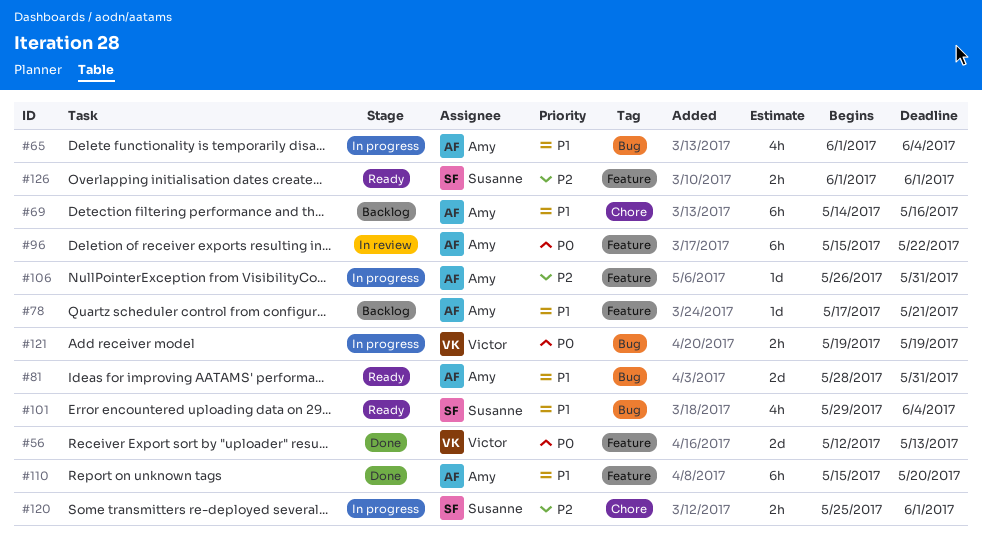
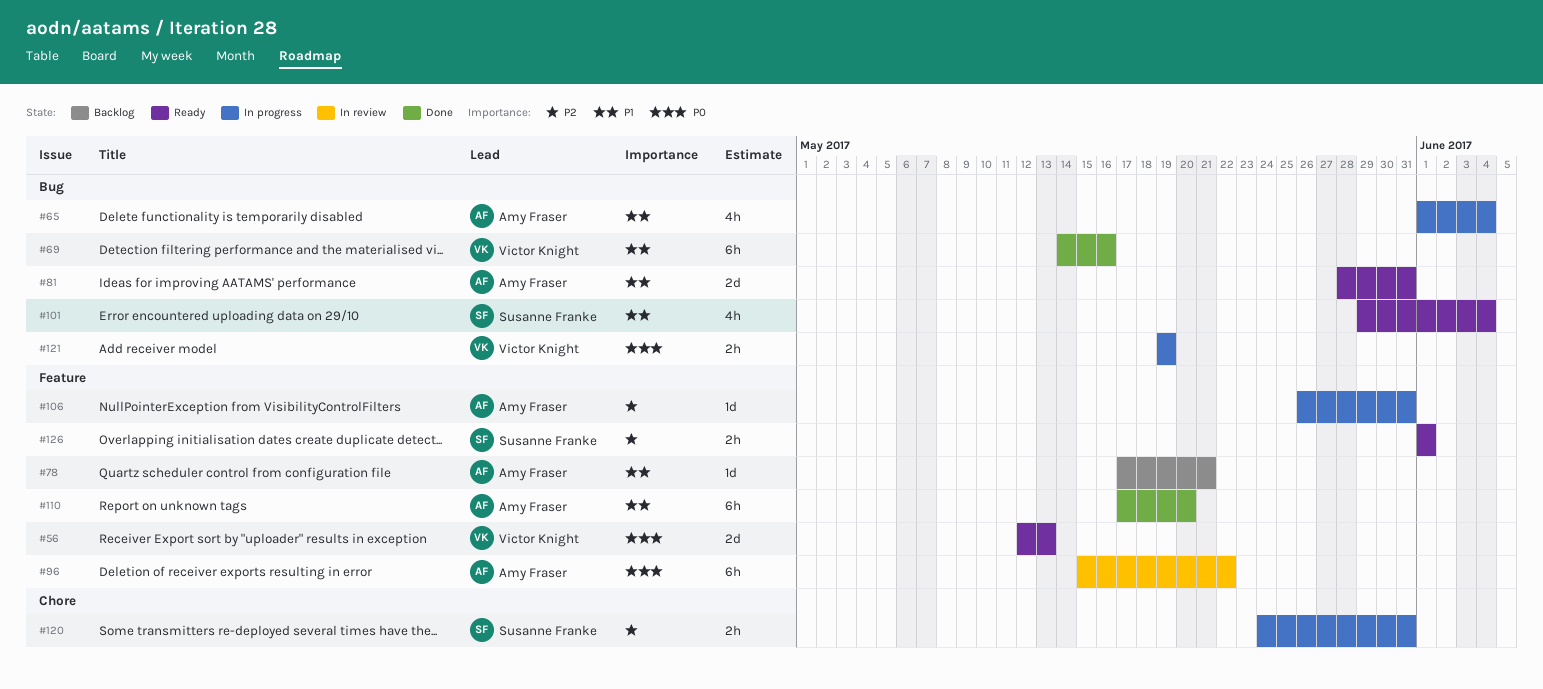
#56, status: Done -> Ready
#69, status: Backlog -> Done
#69, owner: Amy Fraser -> Victor Knight
#69, label: Chore -> Bug
#110, start: May 15 -> May 17
#120, start: May 25 -> May 24
#120, due: Jun 1 -> May 31

